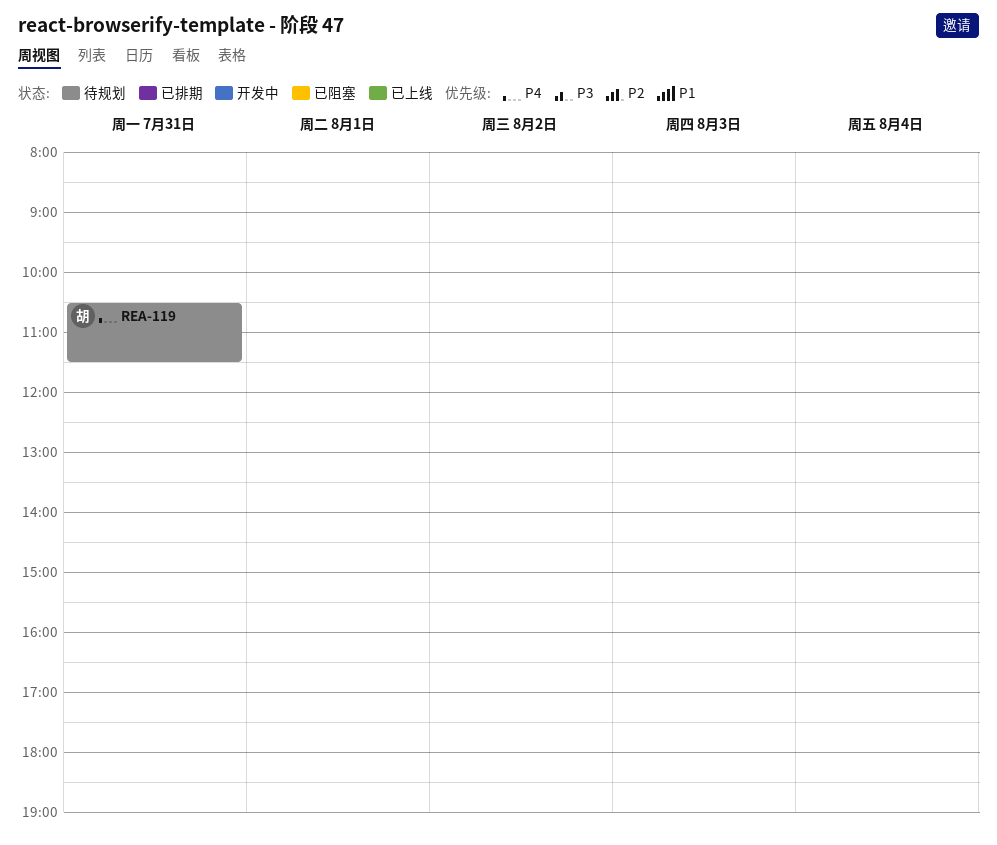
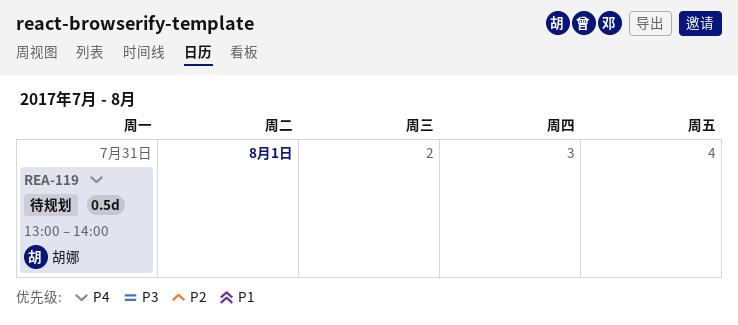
REA-119, begins: 10:30 -> 13:00
REA-119, ends: 11:30 -> 14:00

